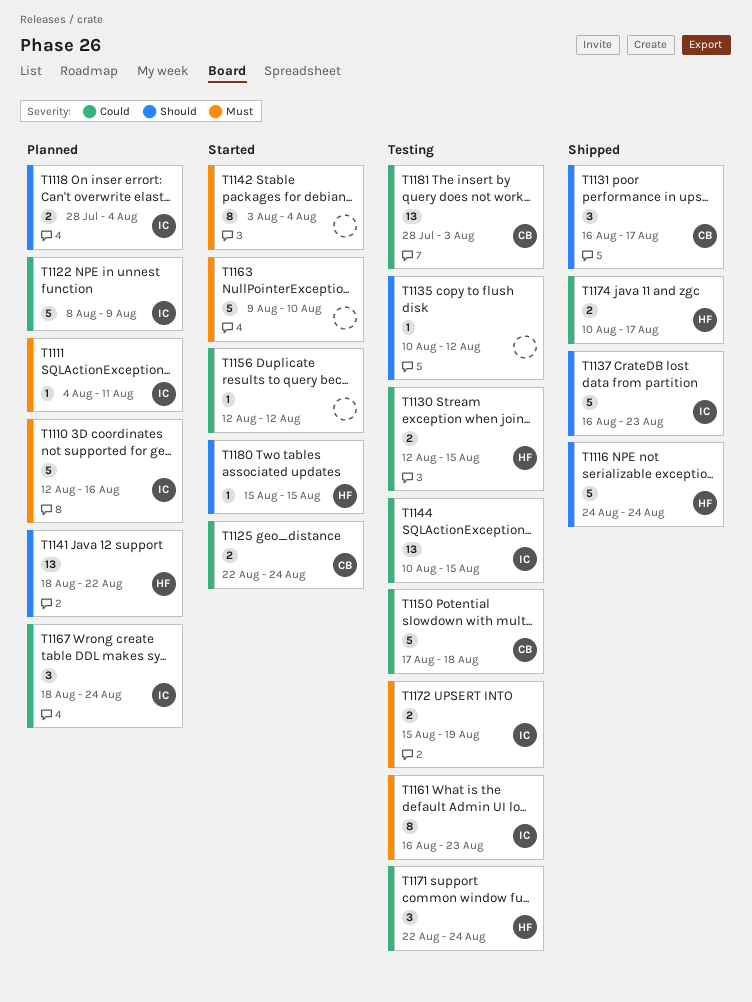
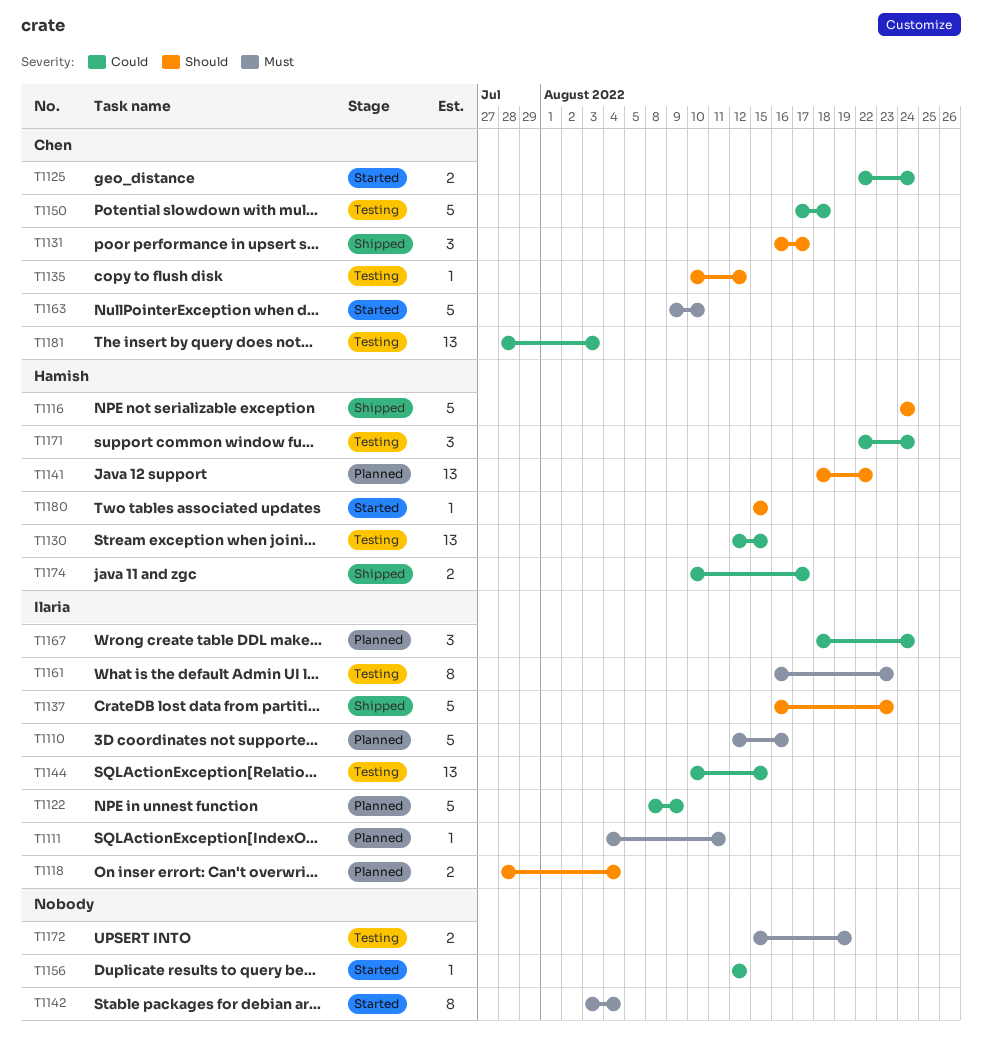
T1130, estimate: 2 -> 13
T1135, owner: none -> Chen
T1163, owner: none -> Chen
T1172, owner: Ilaria -> none

